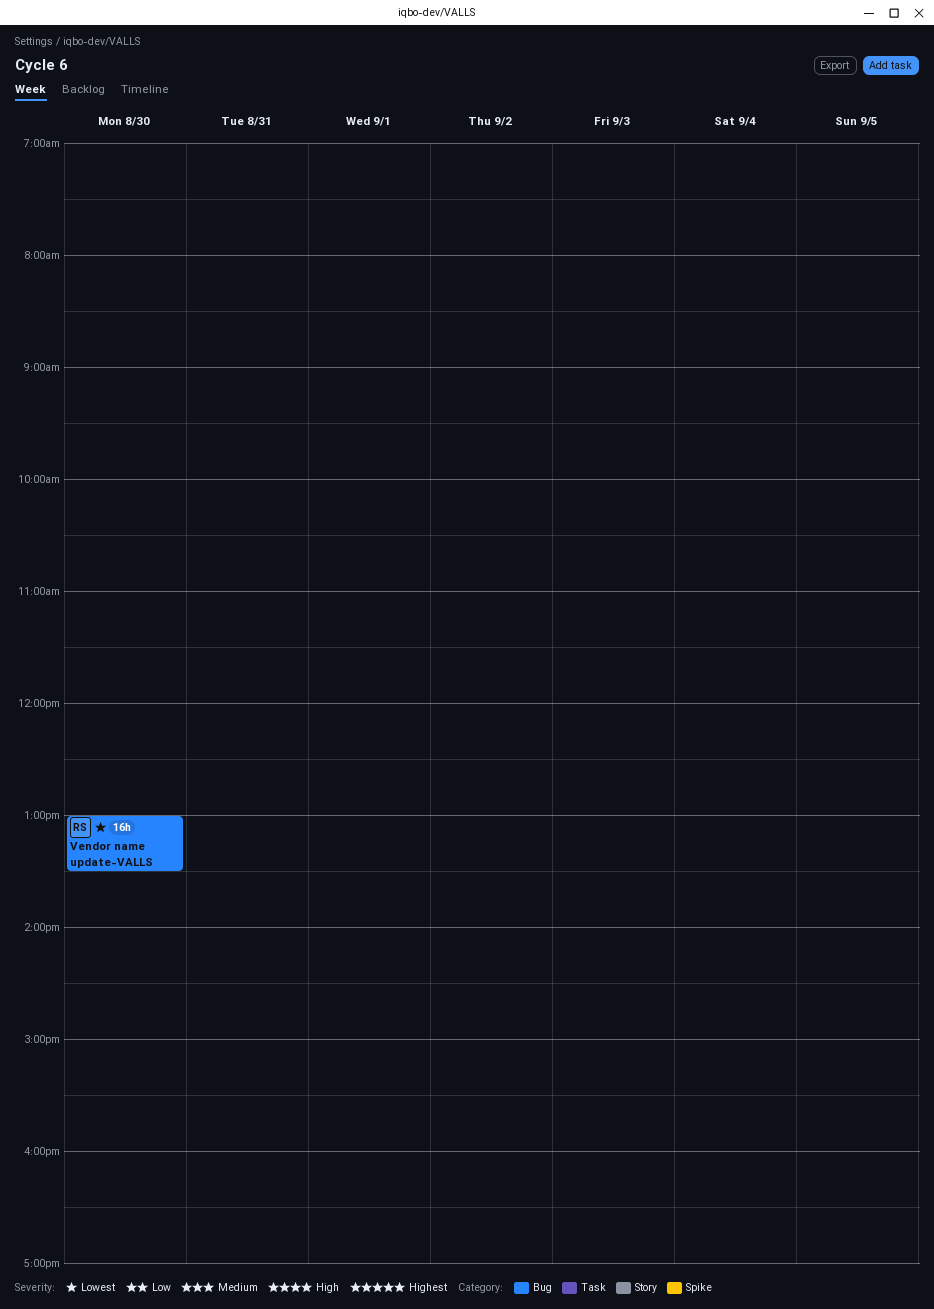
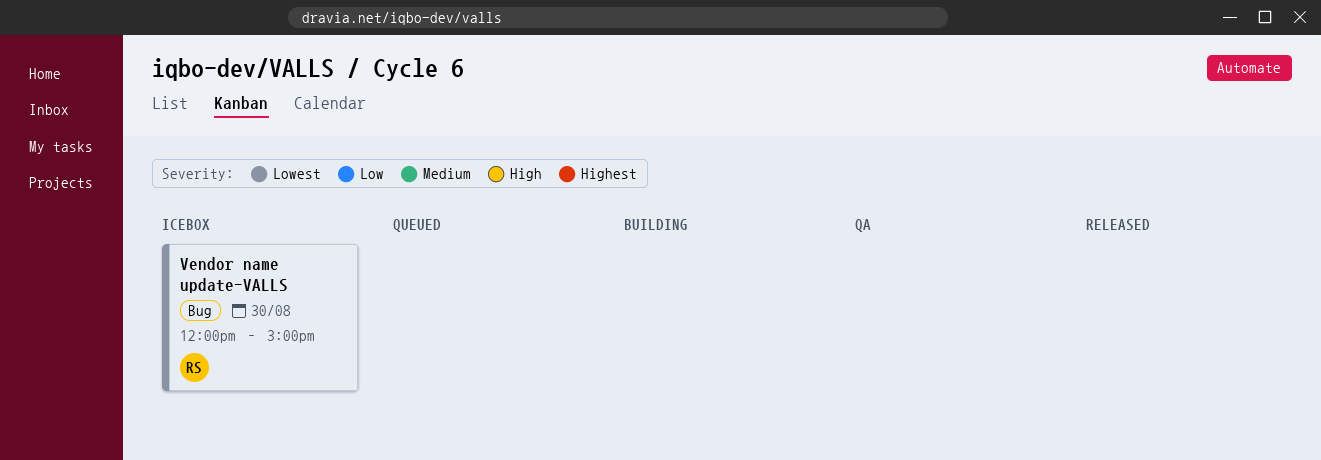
Vendor name update-VALLS, begins: 13:00 -> 12:00
Vendor name update-VALLS, ends: 13:30 -> 15:00

